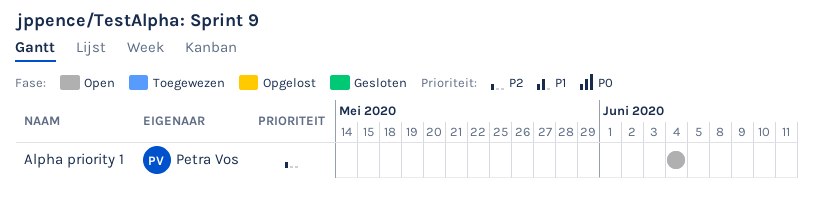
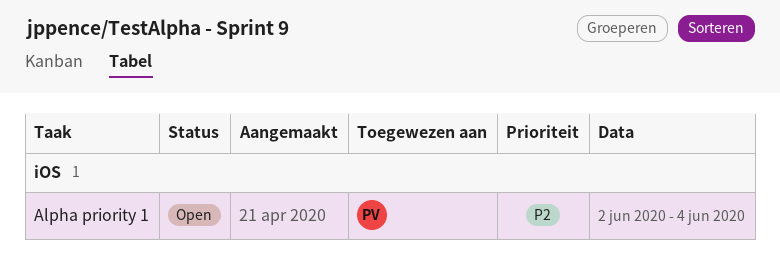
Alpha priority 1, start: Jun 4 -> Jun 2

